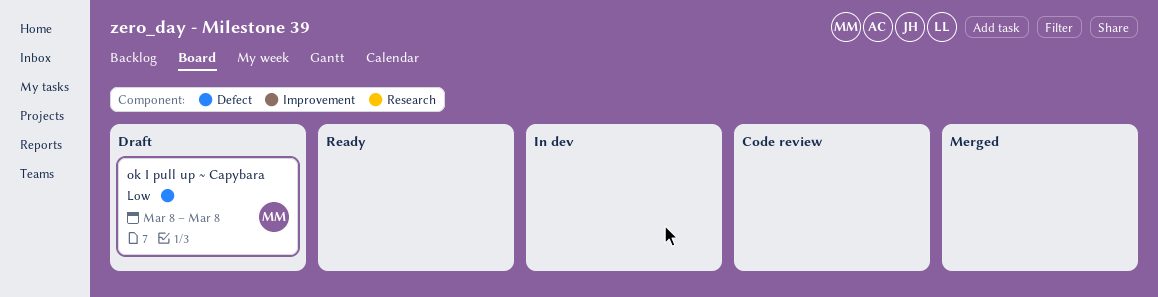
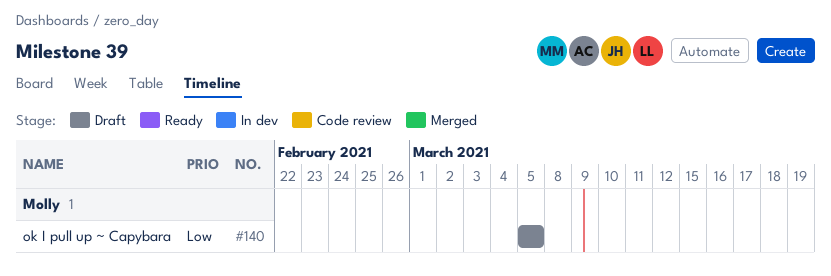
ok I pull up ~ Capybara, start: Mar 8 -> Mar 5
ok I pull up ~ Capybara, due: Mar 8 -> Mar 5

